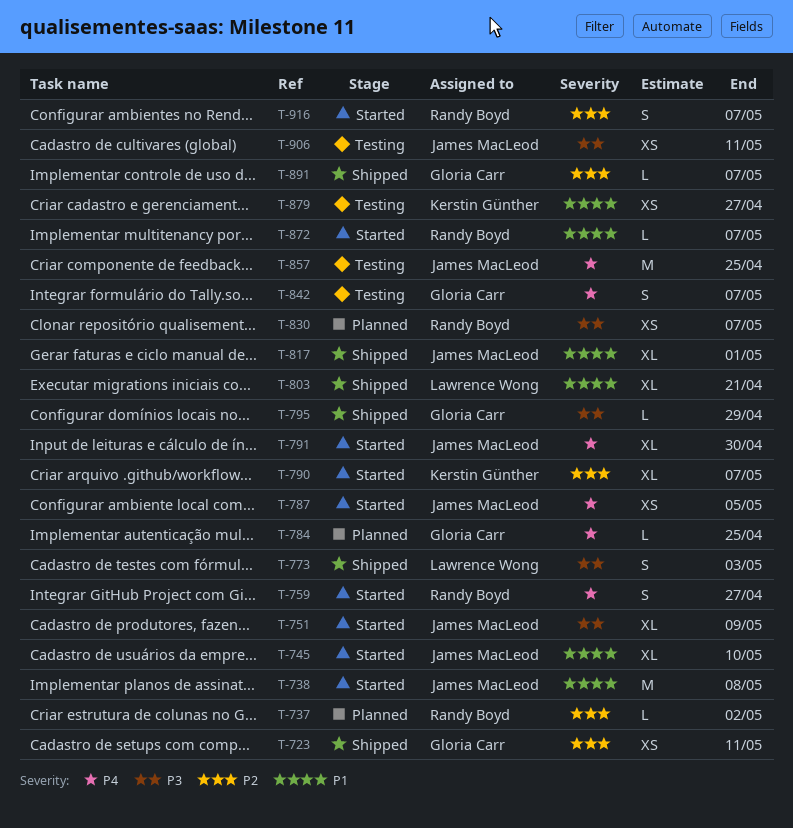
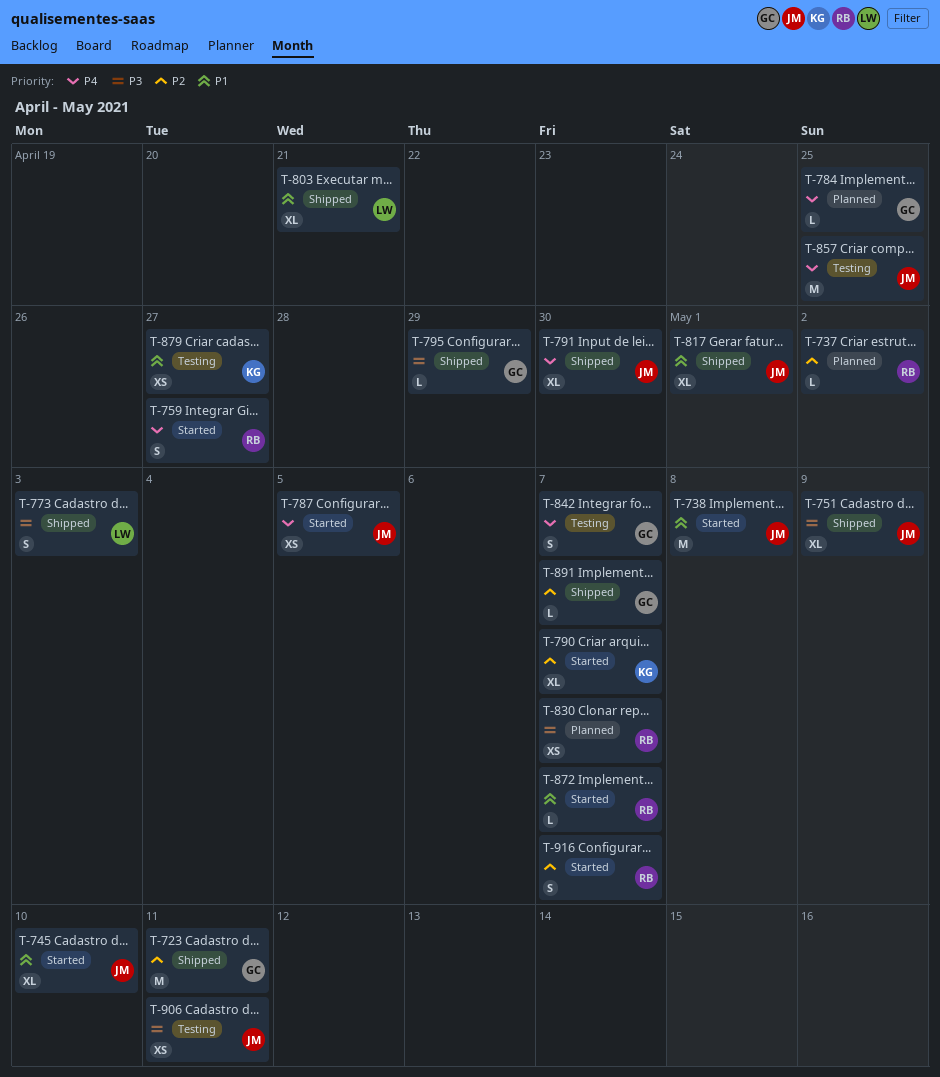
T-723, estimate: XS -> M
T-751, status: Started -> Shipped
T-791, status: Started -> Shipped

